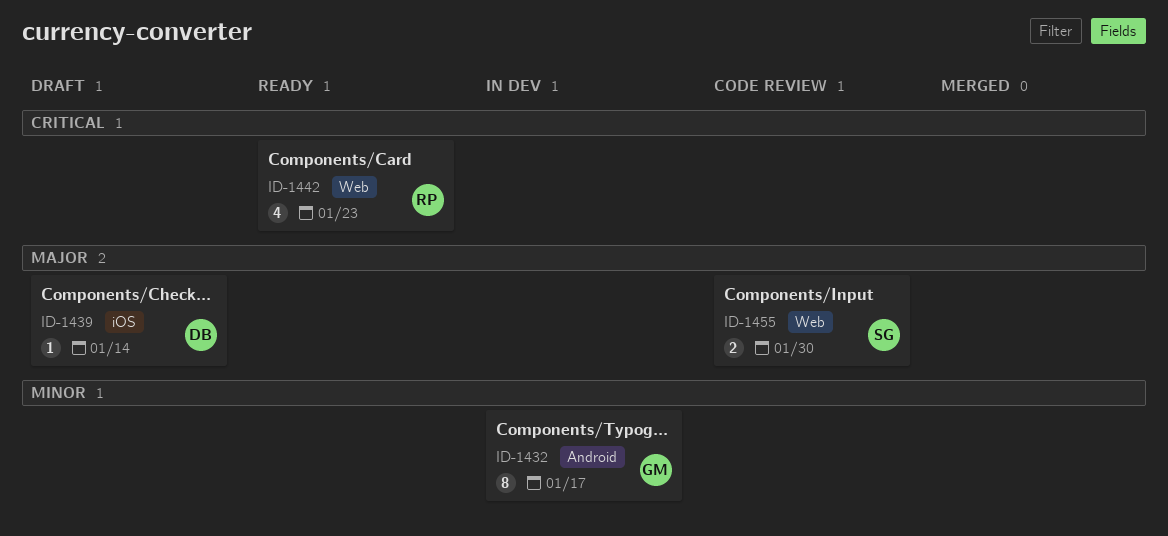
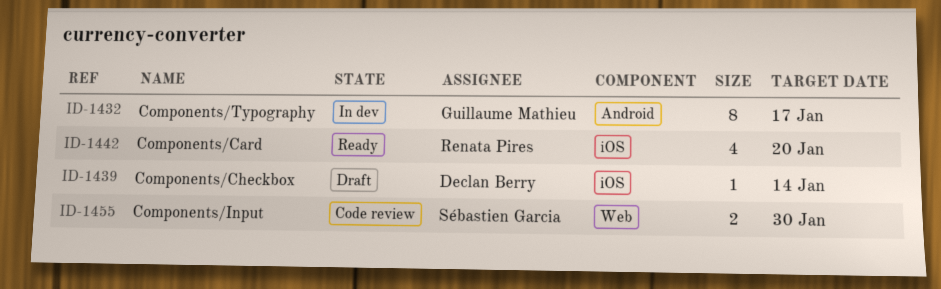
ID-1442, label: Web -> iOS
ID-1442, due: Jan 23 -> Jan 20

